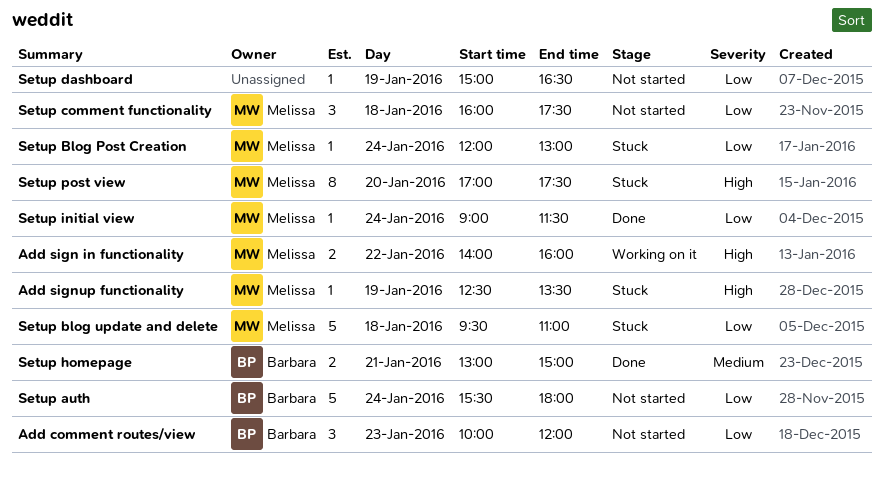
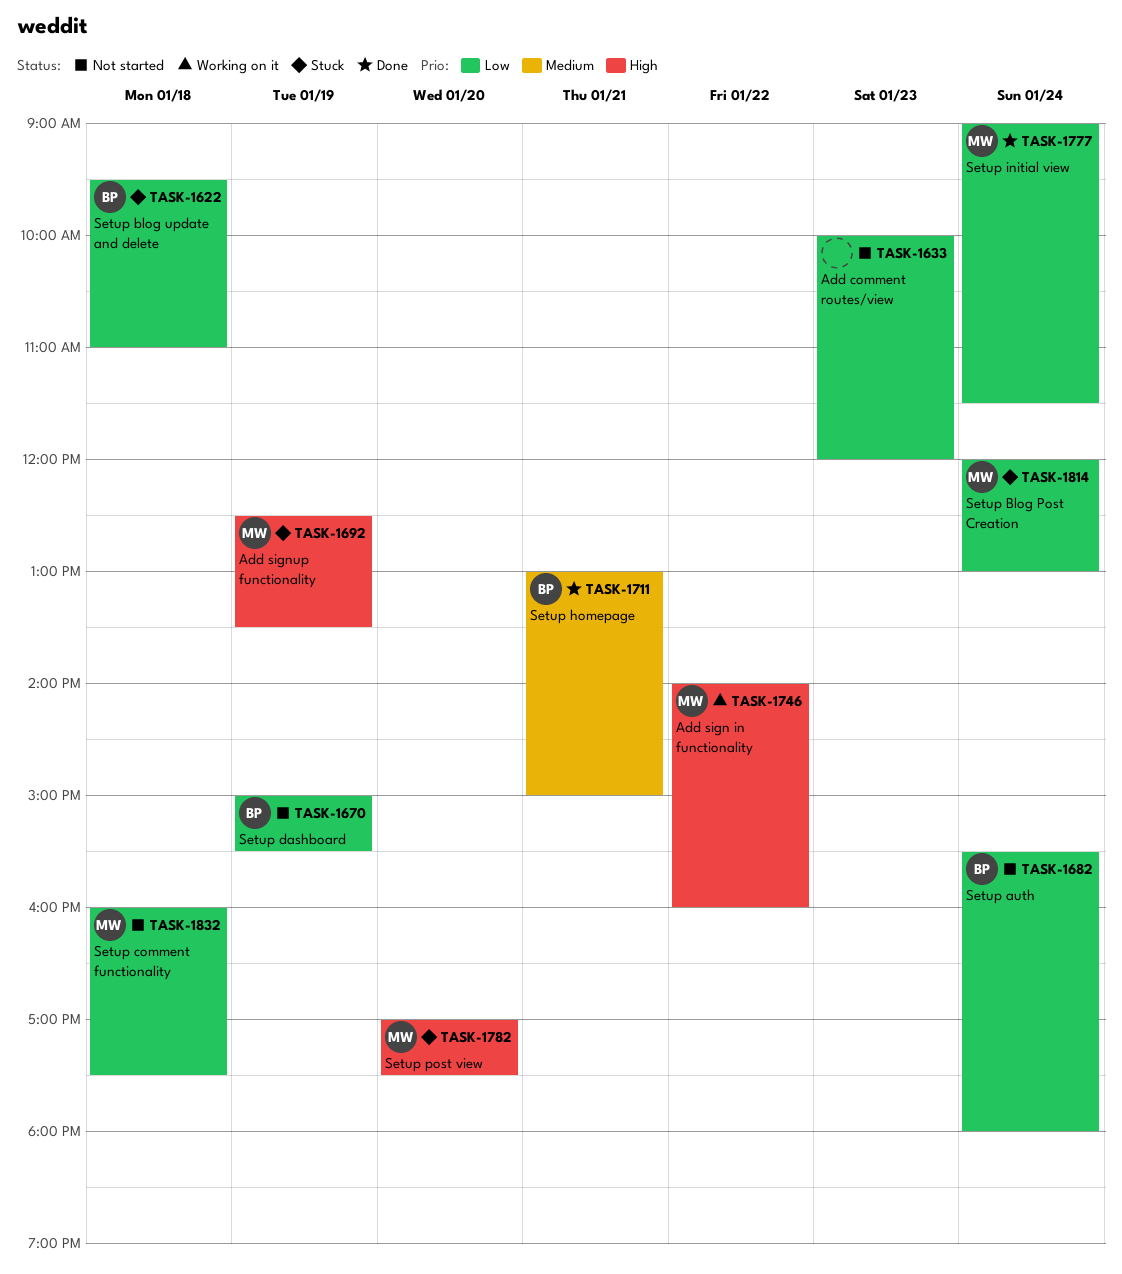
Add comment routes/view, owner: Barbara -> none
Setup blog update and delete, owner: Melissa -> Barbara
Setup dashboard, owner: none -> Barbara
Setup dashboard, ends: 16:30 -> 15:30

